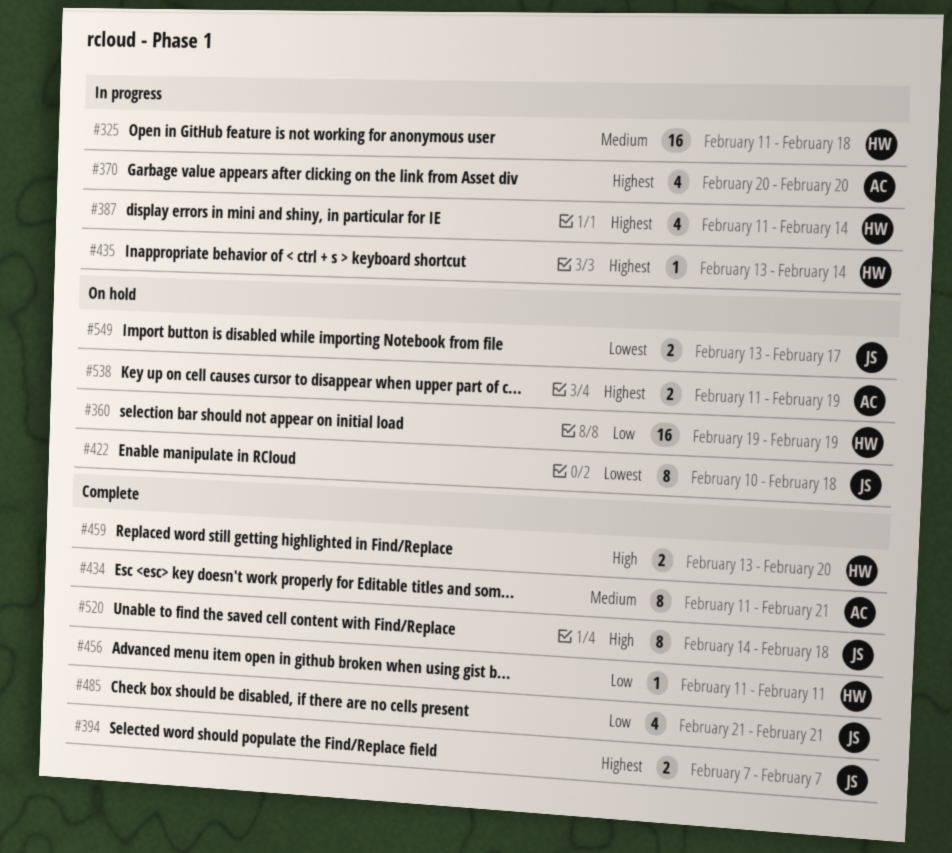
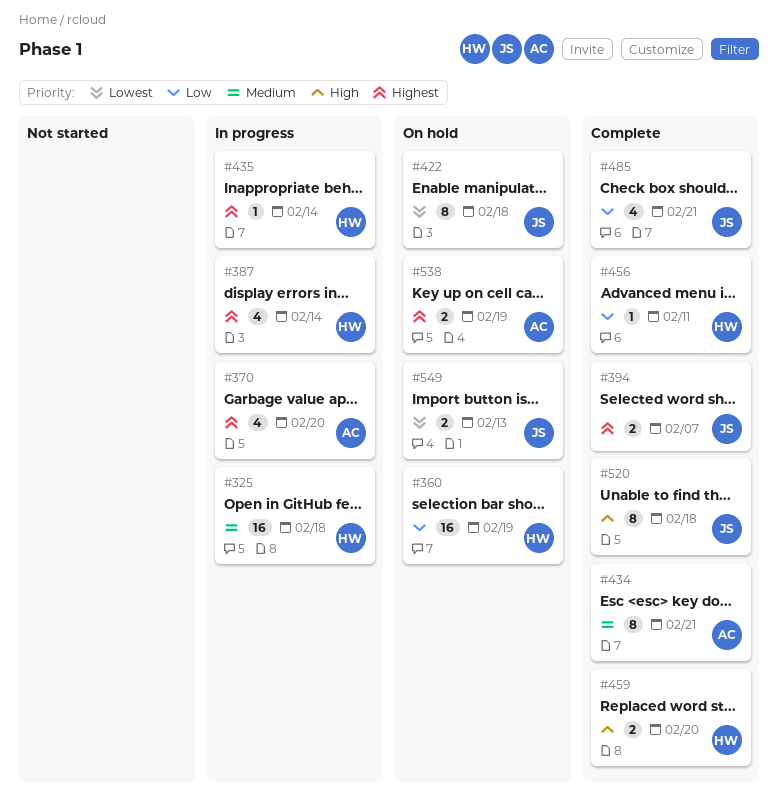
#549, due: Feb 17 -> Feb 13

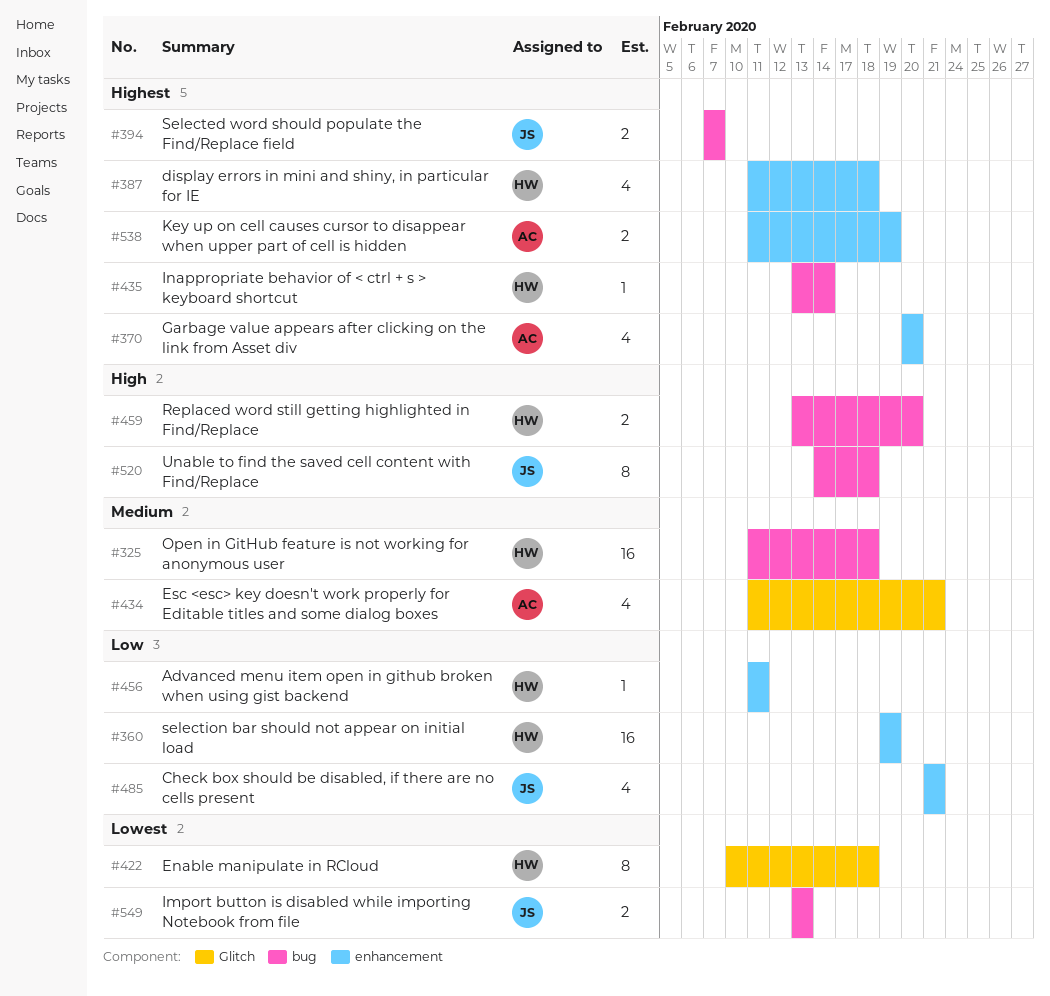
#387, due: Feb 14 -> Feb 18
#422, owner: JS -> HW
#434, estimate: 8 -> 4

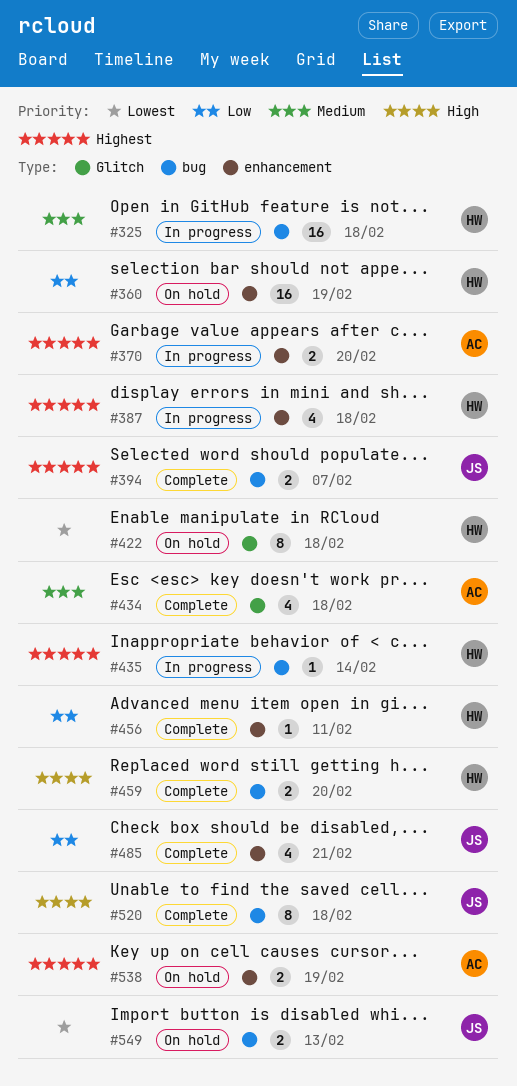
#370, estimate: 4 -> 2
#434, due: Feb 21 -> Feb 18

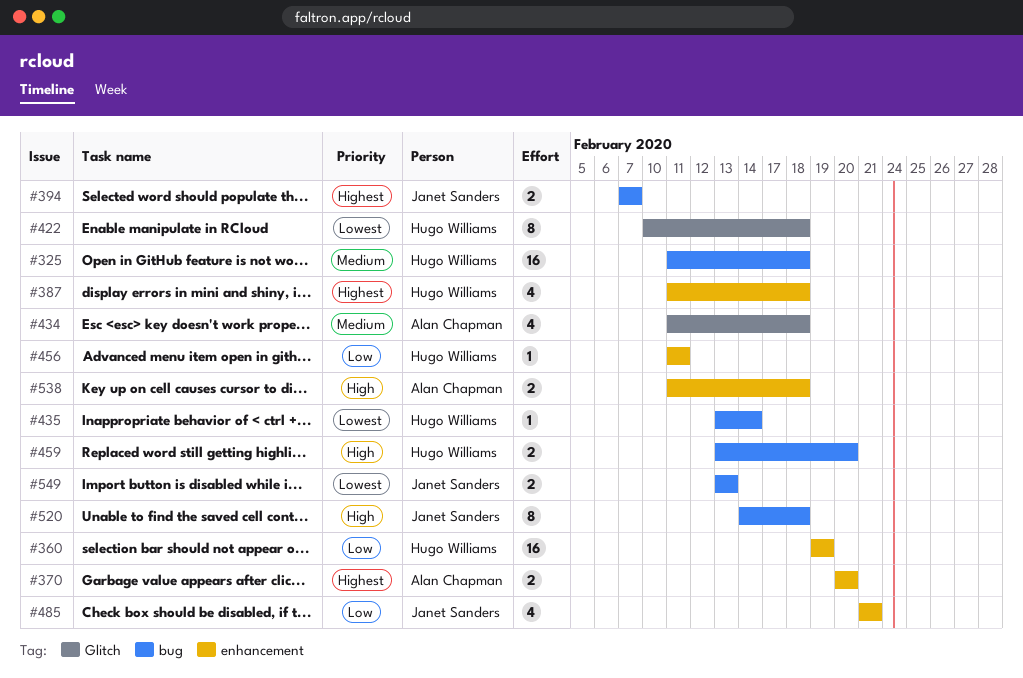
#435, priority: Highest -> Lowest
#538, priority: Highest -> High
#538, due: Feb 19 -> Feb 18

